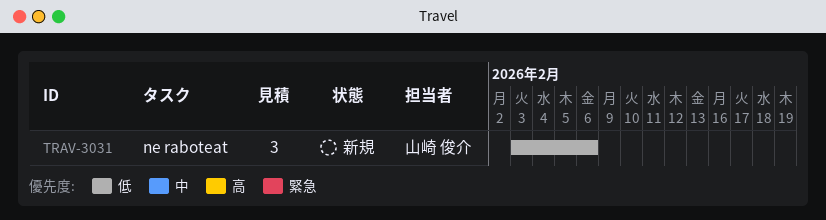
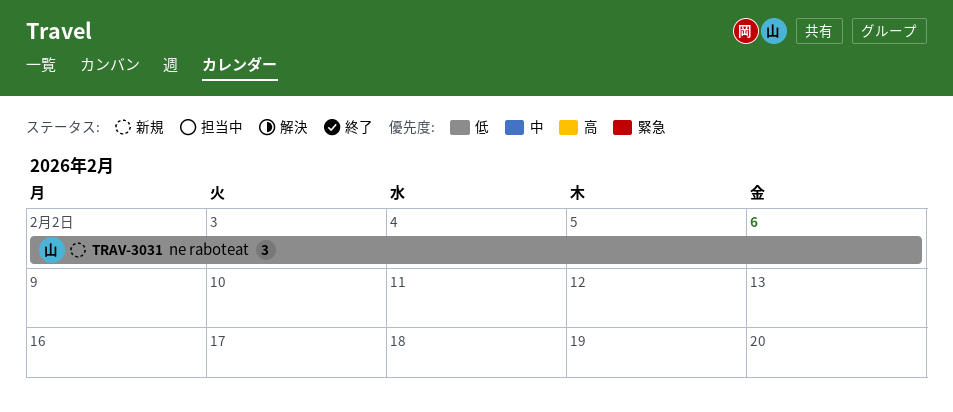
TRAV-3031, start: Feb 3 -> Feb 2

